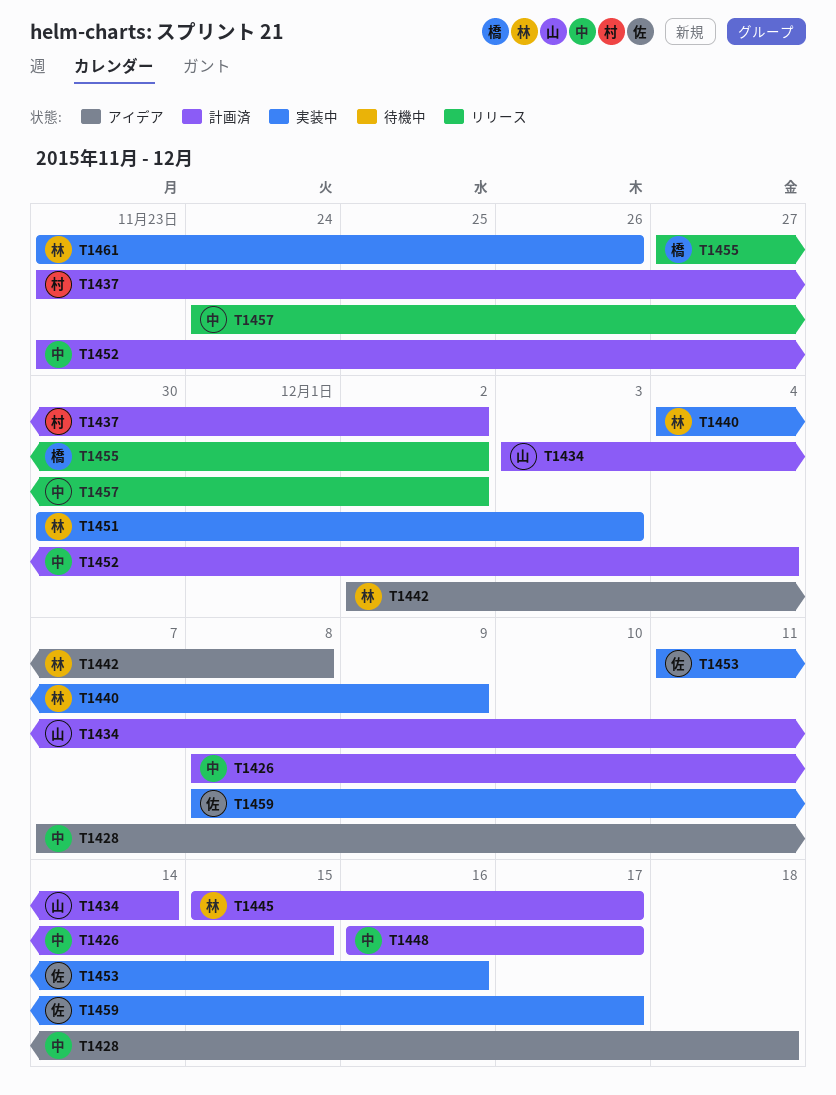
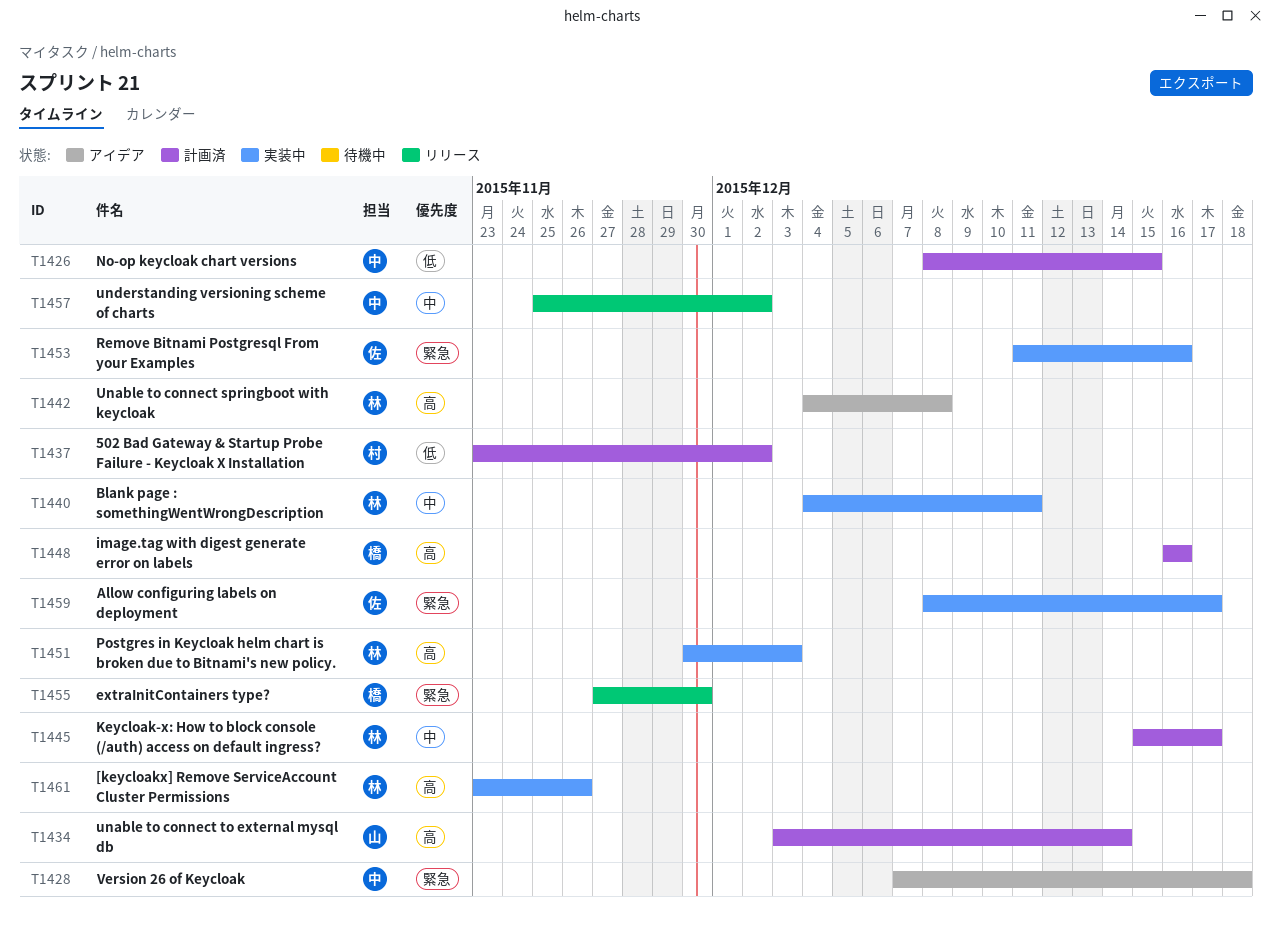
T1440, due: Dec 9 -> Dec 11
T1442, start: Dec 2 -> Dec 4
T1448, owner: 中 -> 橋
T1448, due: Dec 17 -> Dec 16
T1452: present -> none
T1455, due: Dec 2 -> Nov 30
T1457, start: Nov 24 -> Nov 25

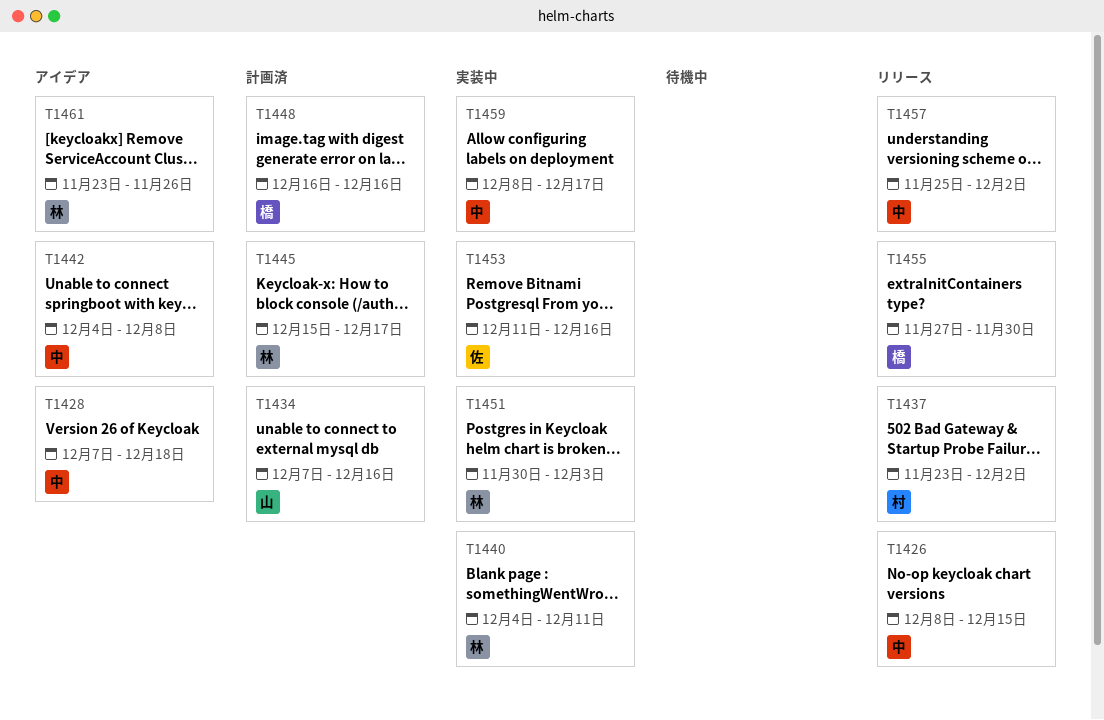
T1426, status: 計画済 -> リリース
T1434, start: Dec 3 -> Dec 7
T1434, due: Dec 14 -> Dec 16
T1437, status: 計画済 -> リリース
T1442, owner: 林 -> 中
T1459, owner: 佐 -> 中
T1461, status: 実装中 -> アイデア

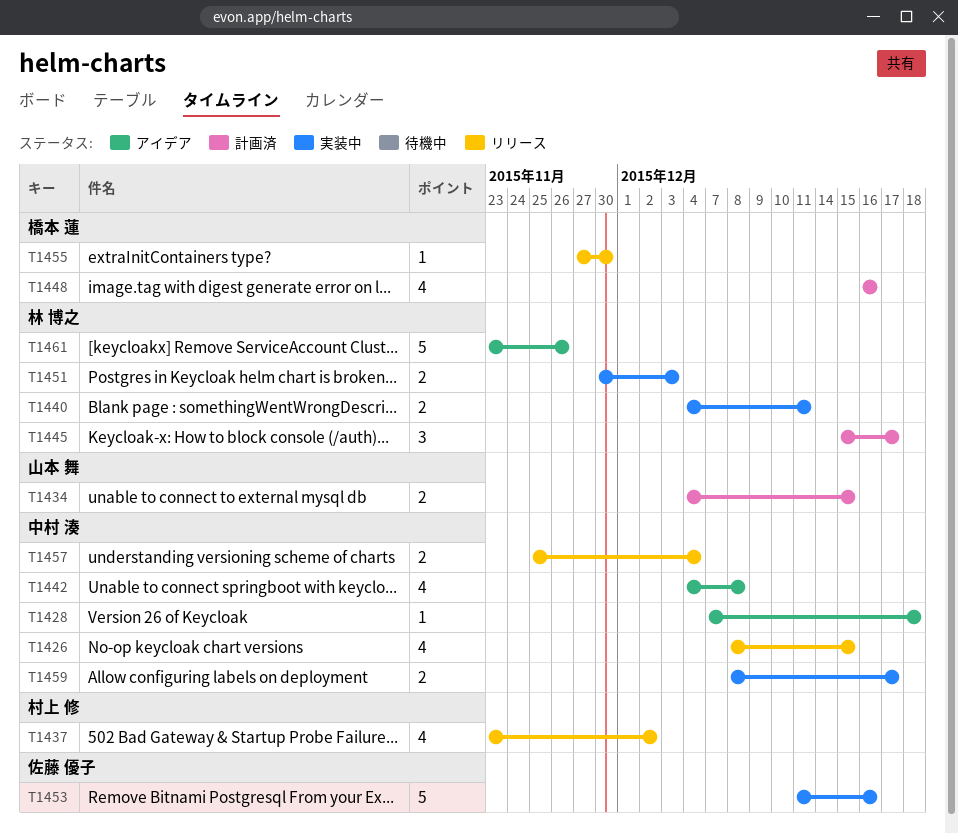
T1434, start: Dec 7 -> Dec 4
T1434, due: Dec 16 -> Dec 15
T1457, due: Dec 2 -> Dec 4

